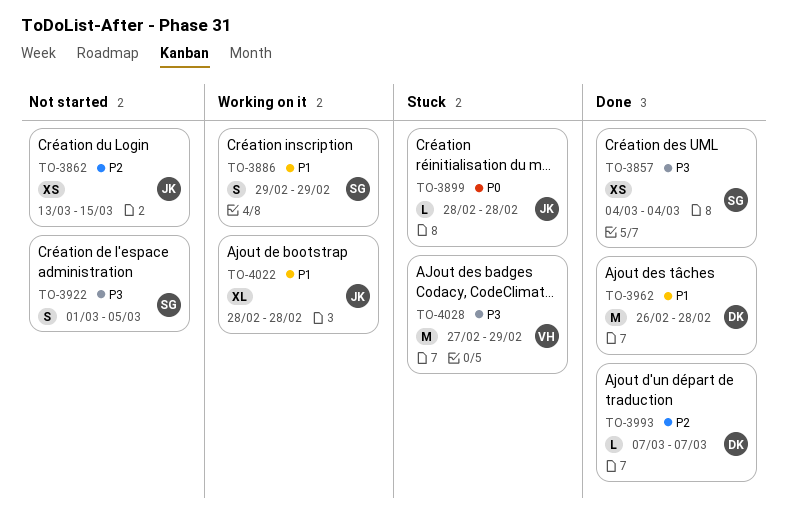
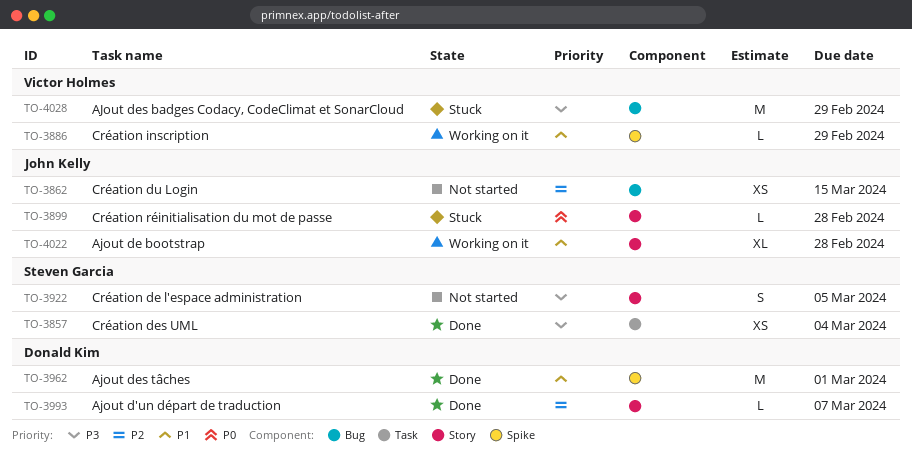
TO-3886, owner: Steven Garcia -> Victor Holmes
TO-3886, estimate: S -> L
TO-3962, due: Feb 28 -> Mar 1

